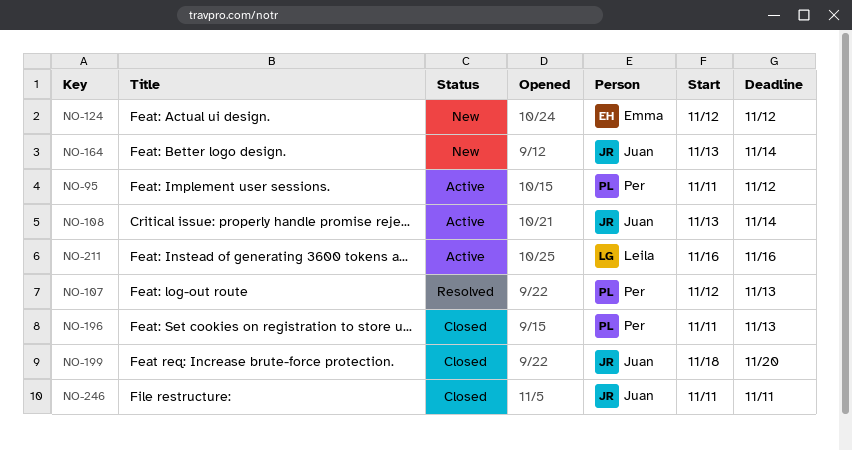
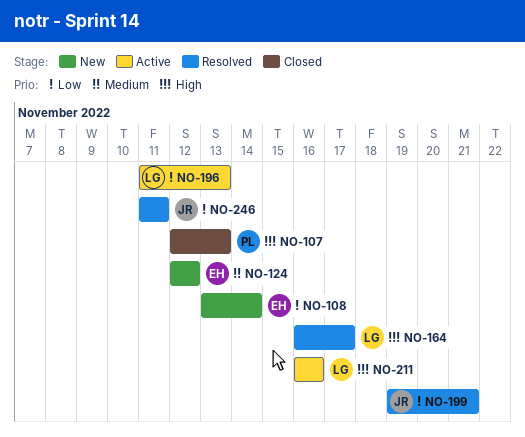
NO-95: present -> none
NO-107, status: Resolved -> Closed
NO-108, status: Active -> New
NO-108, owner: Juan -> Emma
NO-164, status: New -> Resolved
NO-164, owner: Juan -> Leila
NO-164, start: Nov 13 -> Nov 16
NO-164, due: Nov 14 -> Nov 17
NO-196, status: Closed -> Active
NO-196, owner: Per -> Leila
NO-199, status: Closed -> Resolved
NO-199, start: Nov 18 -> Nov 19
NO-199, due: Nov 20 -> Nov 21
NO-246, status: Closed -> Resolved

